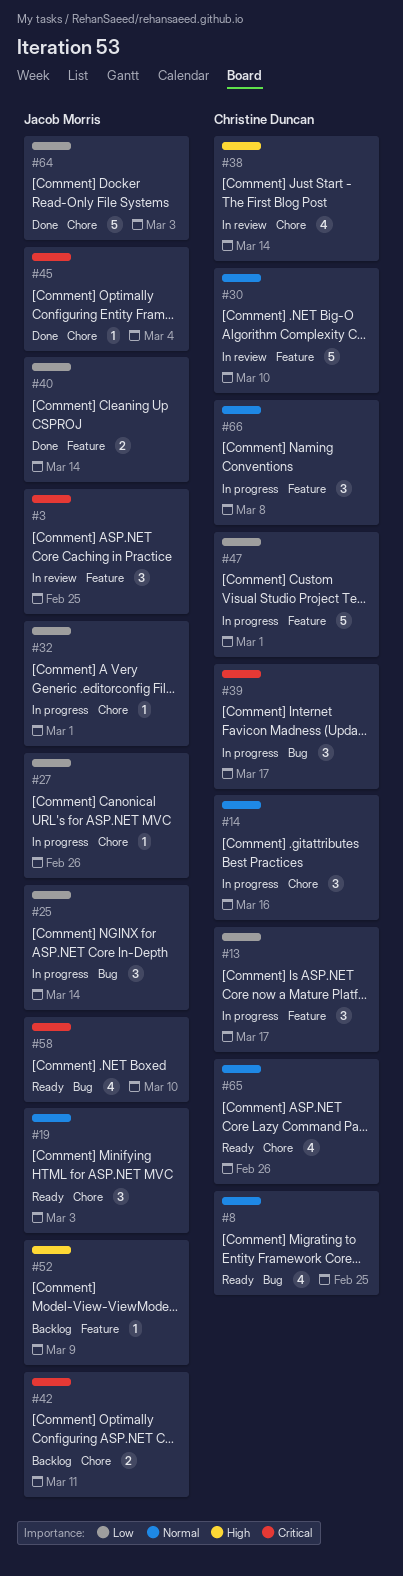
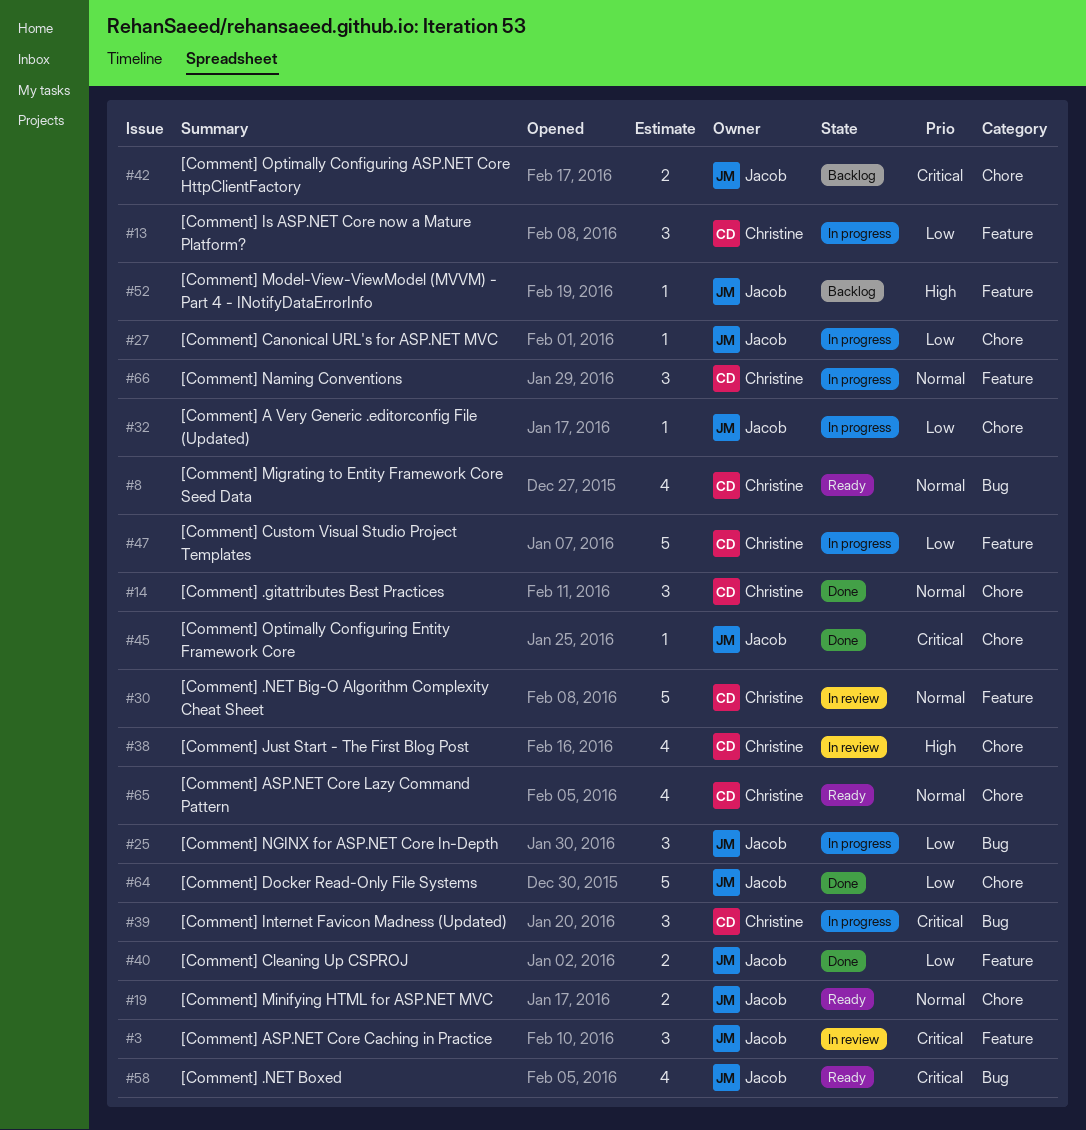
#14, status: In progress -> Done
#19, estimate: 3 -> 2

